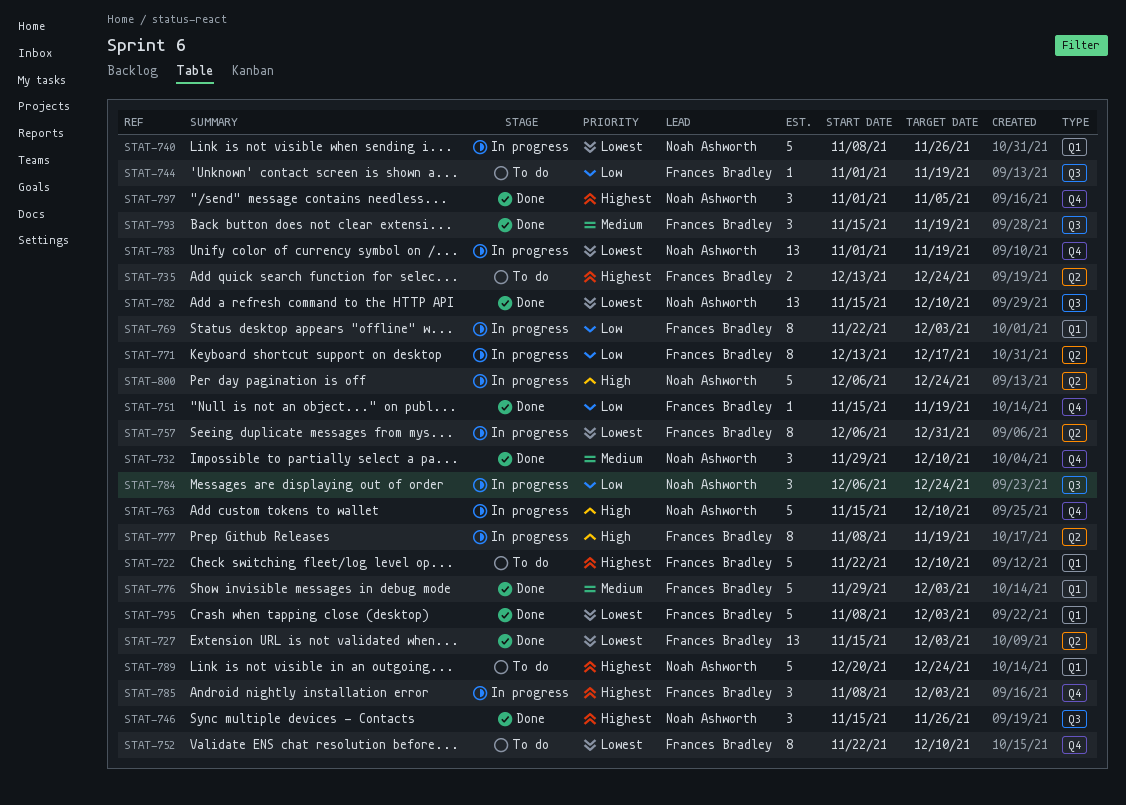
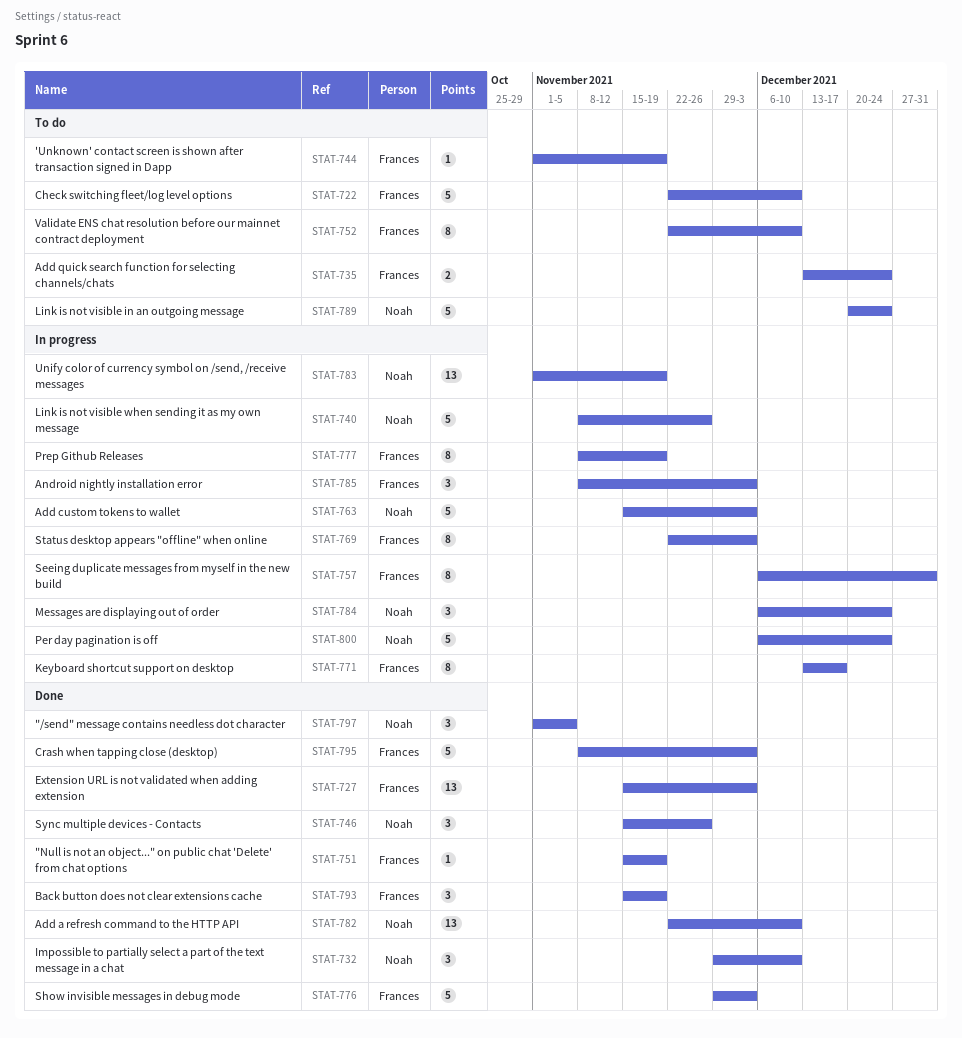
STAT-763, due: Dec 10 -> Dec 3
STAT-782, start: Nov 15 -> Nov 22

